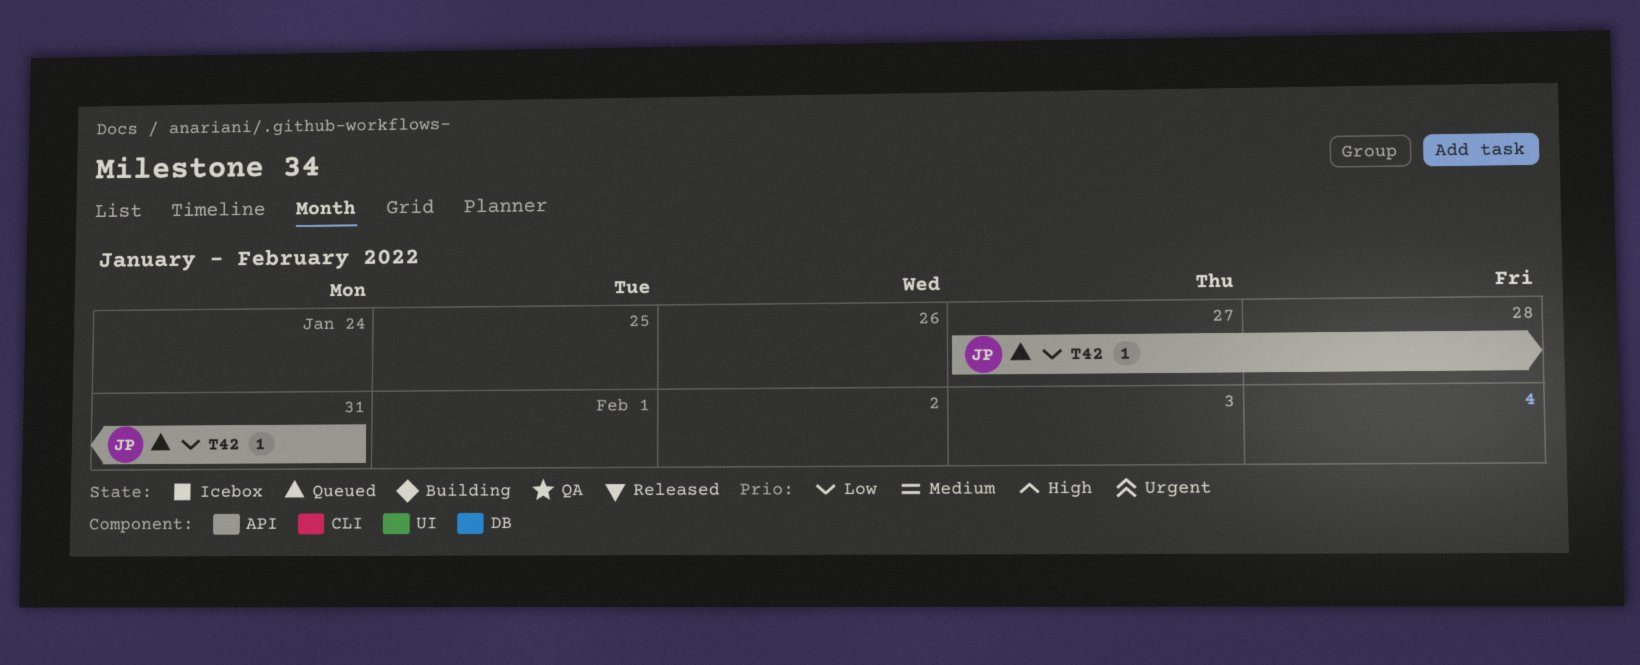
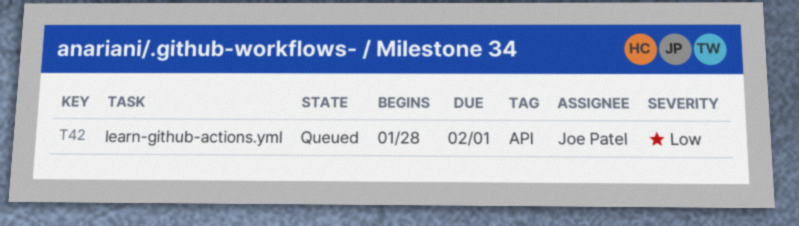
T42, start: Jan 27 -> Jan 28
T42, due: Jan 31 -> Feb 1

